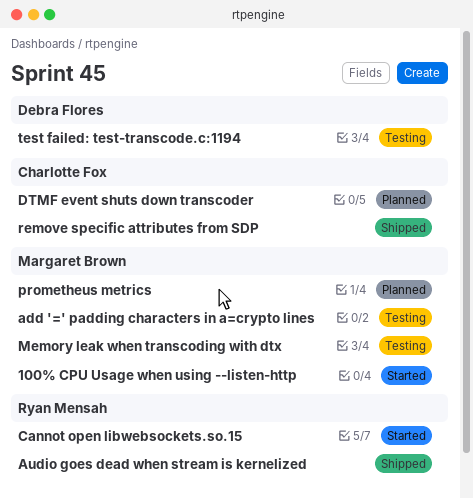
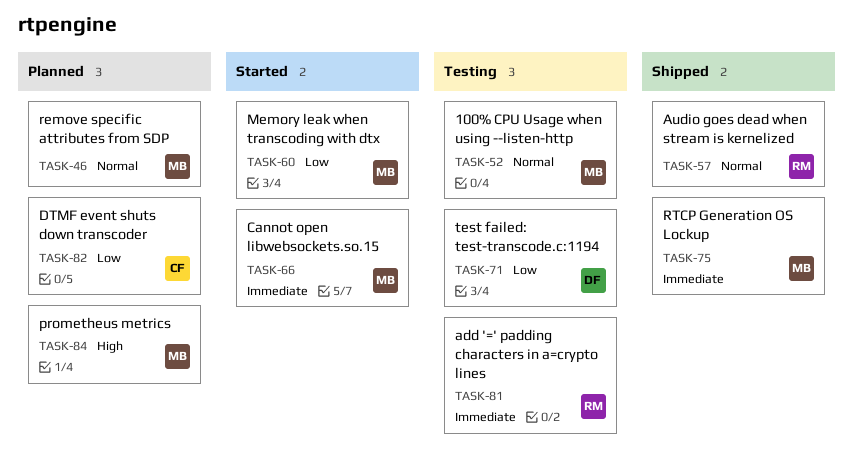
100% CPU Usage when using --listen-http, status: Started -> Testing
add '=' padding characters in a=crypto lines, owner: Margaret Brown -> Ryan Mensah
Cannot open libwebsockets.so.15, owner: Ryan Mensah -> Margaret Brown
Memory leak when transcoding with dtx, status: Testing -> Started
remove specific attributes from SDP, status: Shipped -> Planned
remove specific attributes from SDP, owner: Charlotte Fox -> Margaret Brown
RTCP Generation OS Lockup: none -> present

